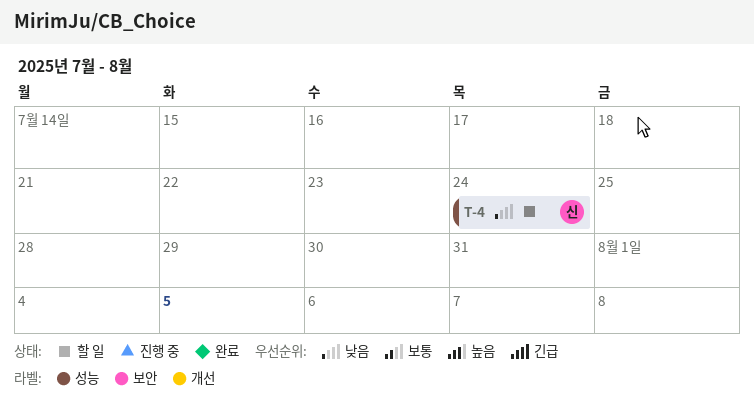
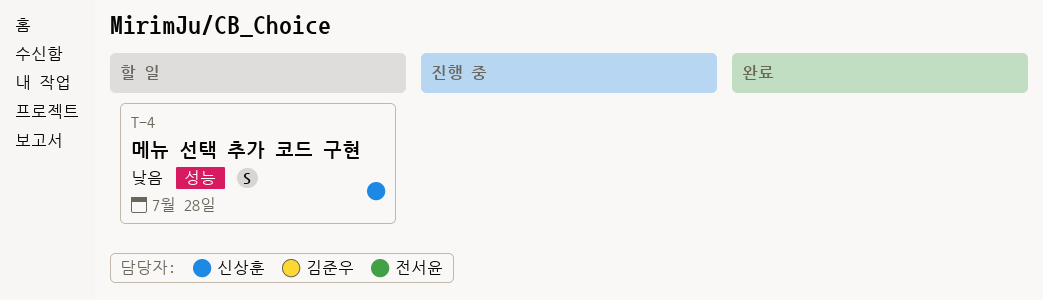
T-4, due: Jul 24 -> Jul 28

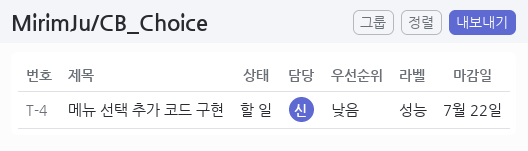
T-4, due: Jul 28 -> Jul 22

